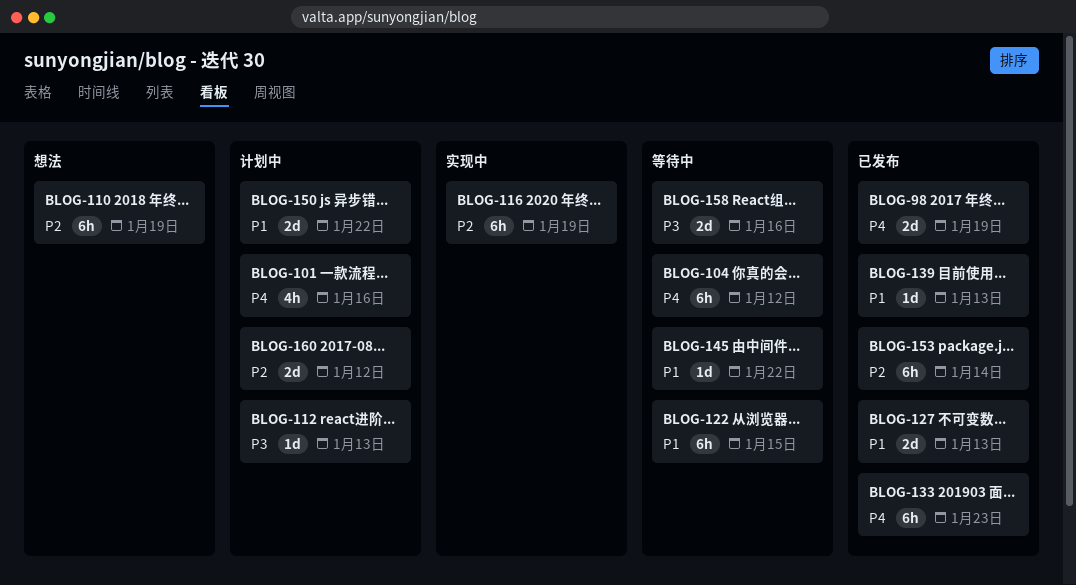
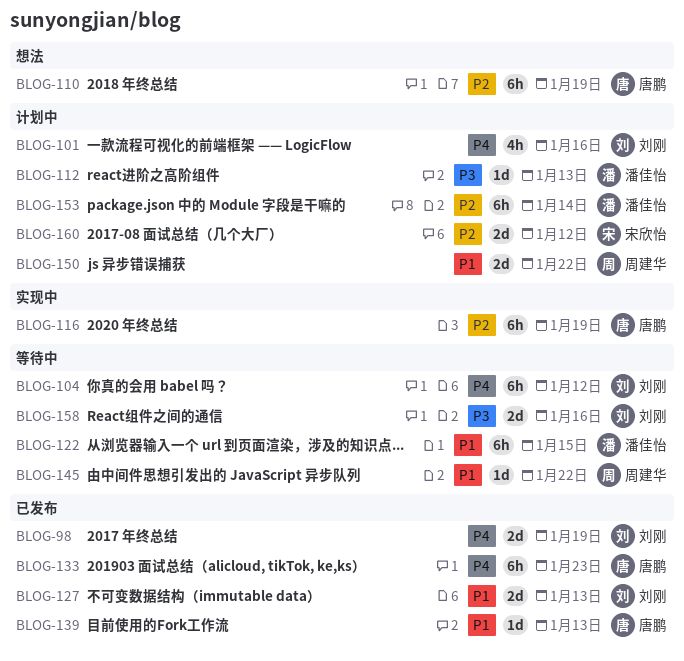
BLOG-153, status: 已发布 -> 计划中

